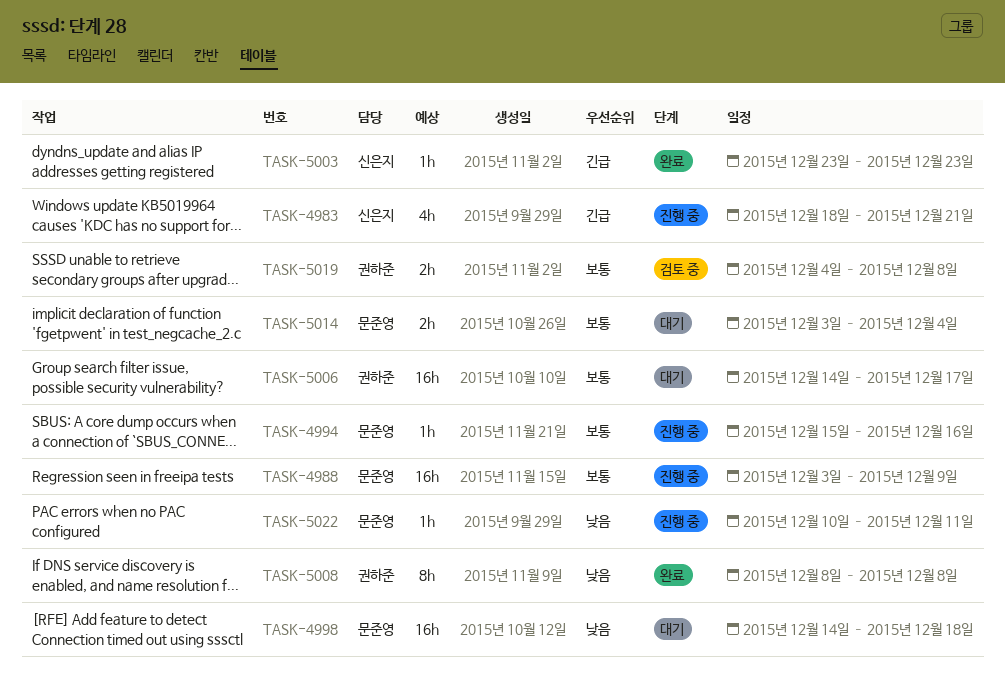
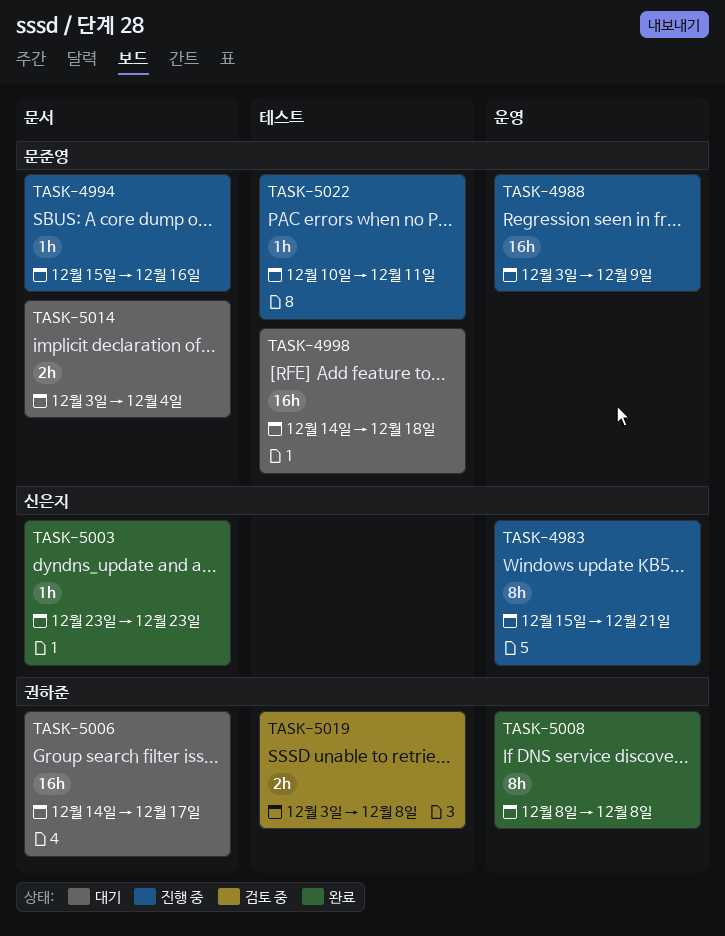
TASK-4983, estimate: 4h -> 8h
TASK-4983, start: Dec 18 -> Dec 15
TASK-5019, start: Dec 4 -> Dec 3

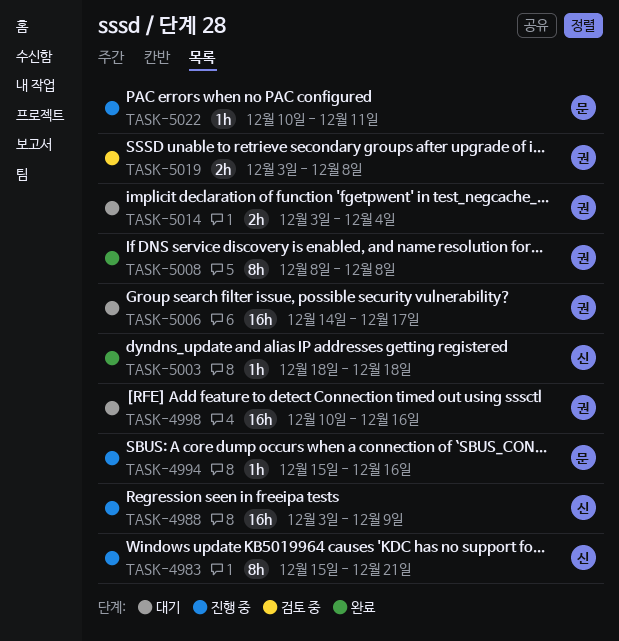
TASK-4988, owner: 문준영 -> 신은지
TASK-4998, owner: 문준영 -> 권하준
TASK-4998, start: Dec 14 -> Dec 10
TASK-4998, due: Dec 18 -> Dec 16
TASK-5003, start: Dec 23 -> Dec 18
TASK-5003, due: Dec 23 -> Dec 18
TASK-5014, owner: 문준영 -> 권하준

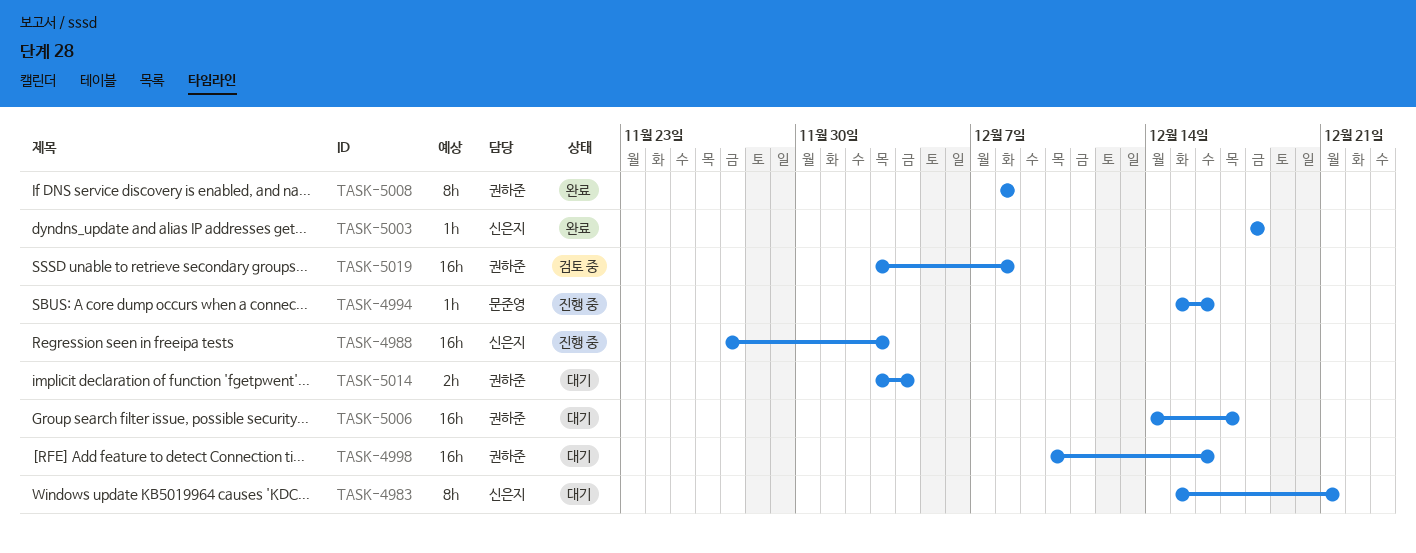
TASK-4983, status: 진행 중 -> 대기
TASK-4988, start: Dec 3 -> Nov 27
TASK-4988, due: Dec 9 -> Dec 3
TASK-5019, estimate: 2h -> 16h
TASK-5022: present -> none

